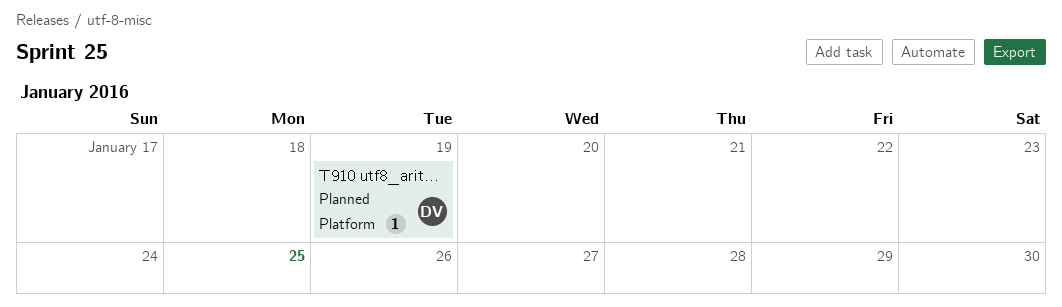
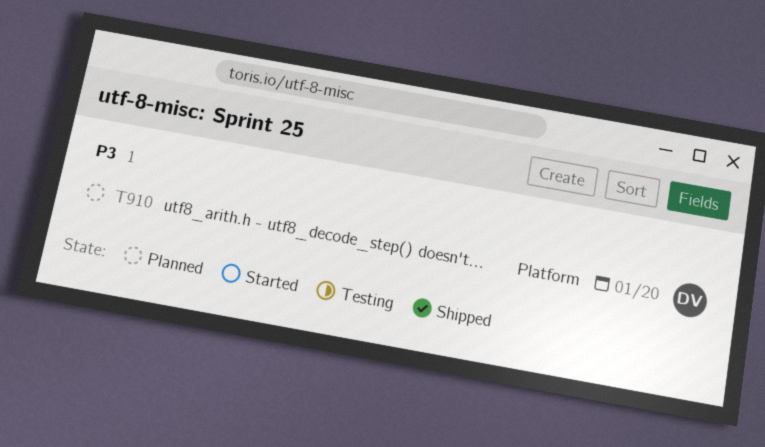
T910, due: Jan 19 -> Jan 20

